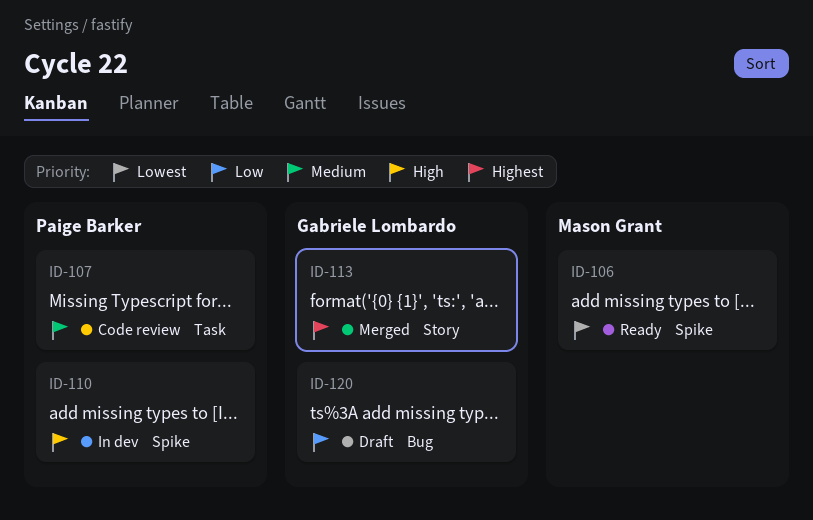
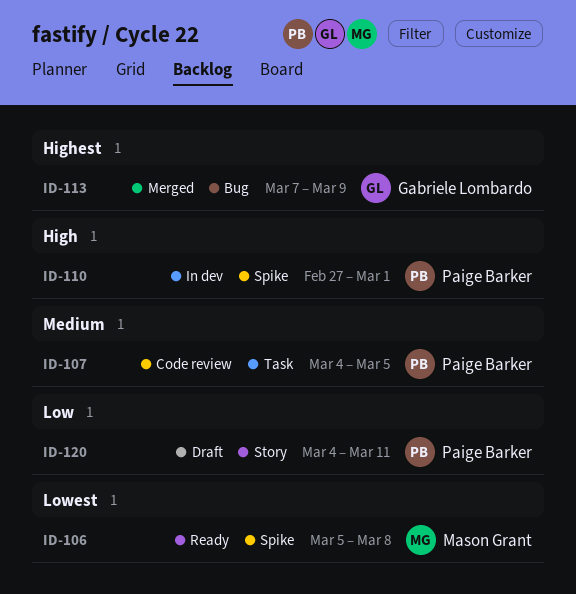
ID-113, label: Story -> Bug
ID-120, owner: Gabriele Lombardo -> Paige Barker
ID-120, label: Bug -> Story

